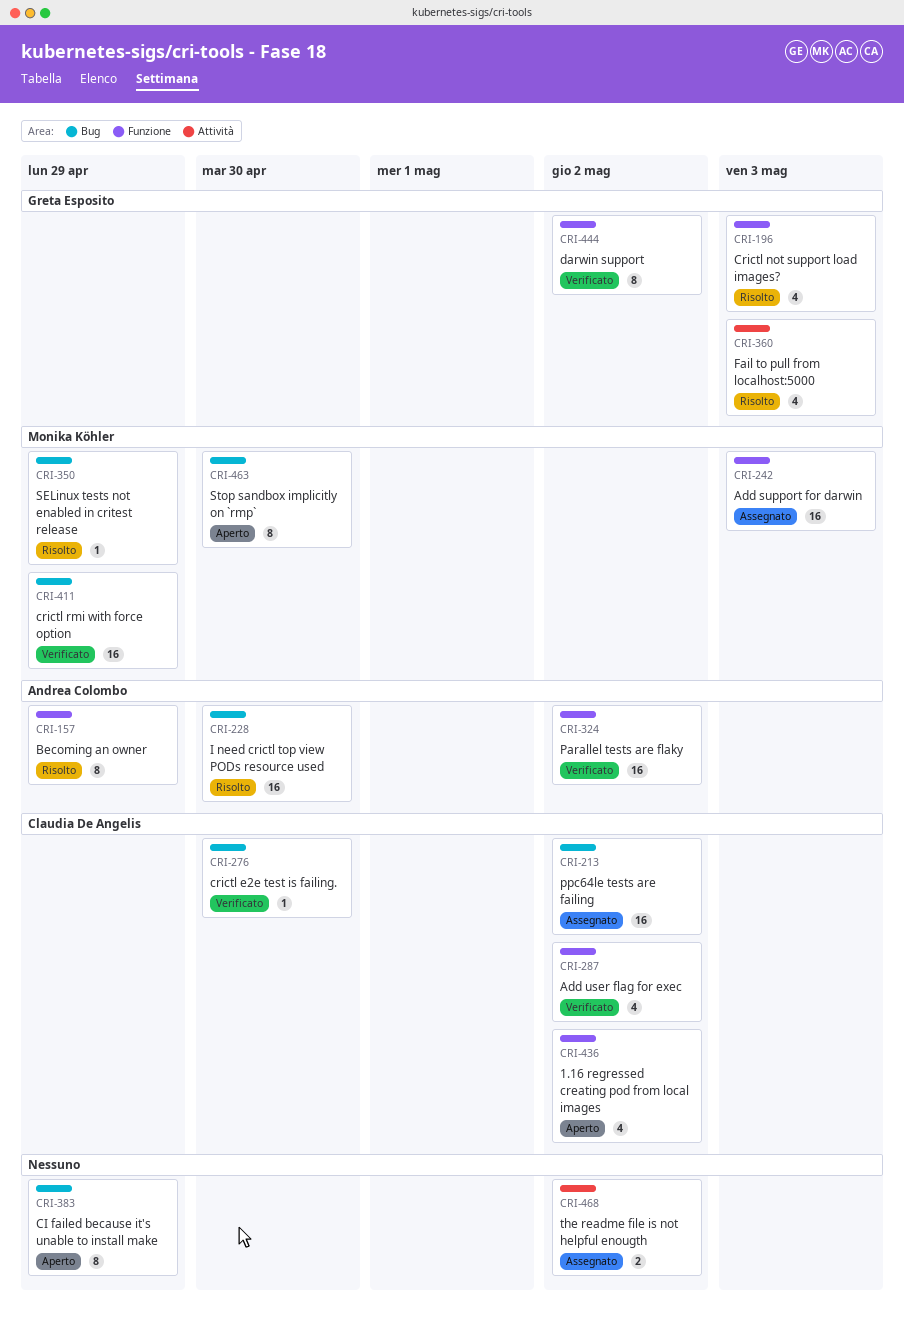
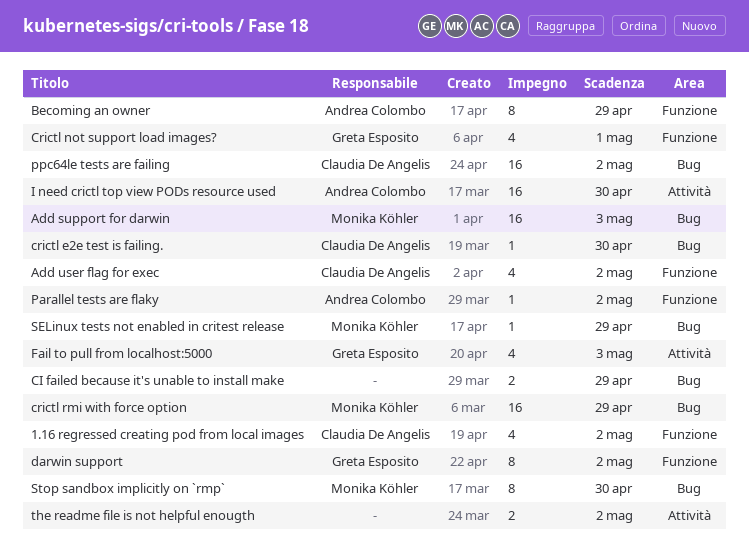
Add support for darwin, label: Funzione -> Bug
CI failed because it's unable to install make, estimate: 8 -> 2
Crictl not support load images?, due: May 3 -> May 1
I need crictl top view PODs resource used, label: Bug -> Attività
Parallel tests are flaky, estimate: 16 -> 1

